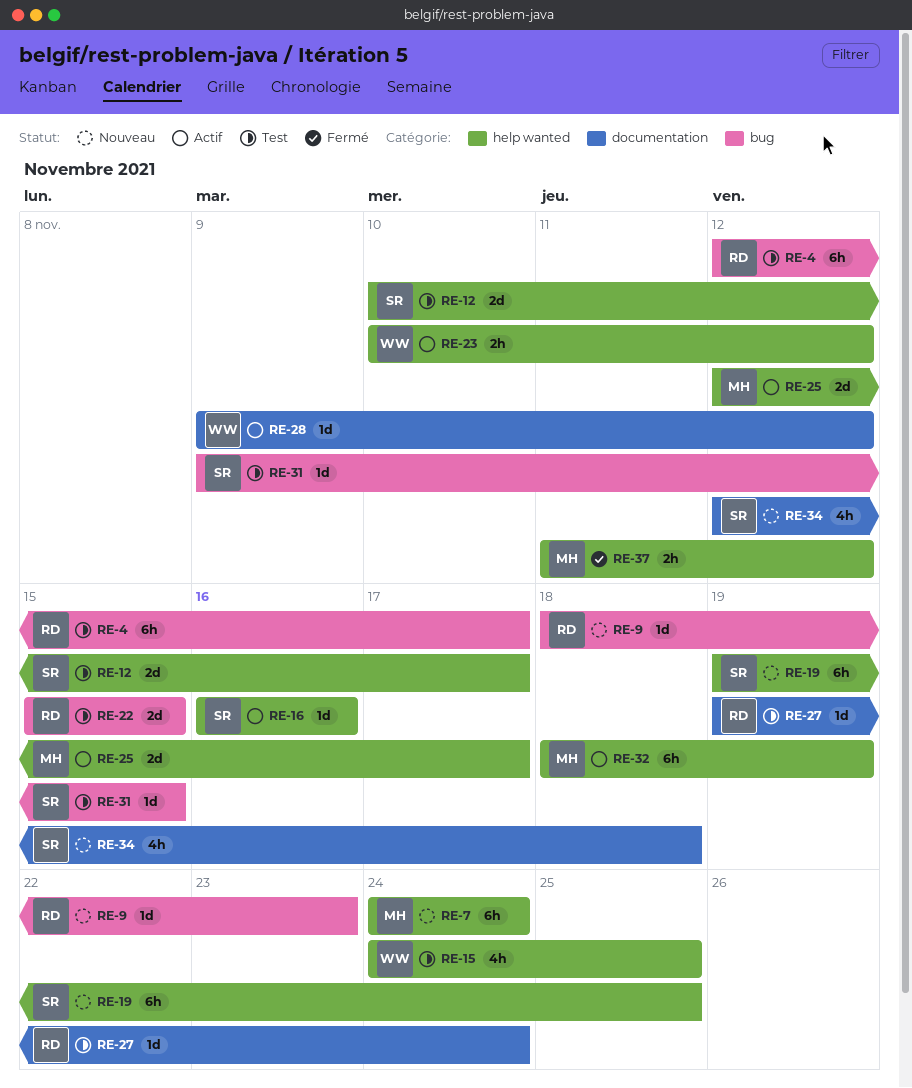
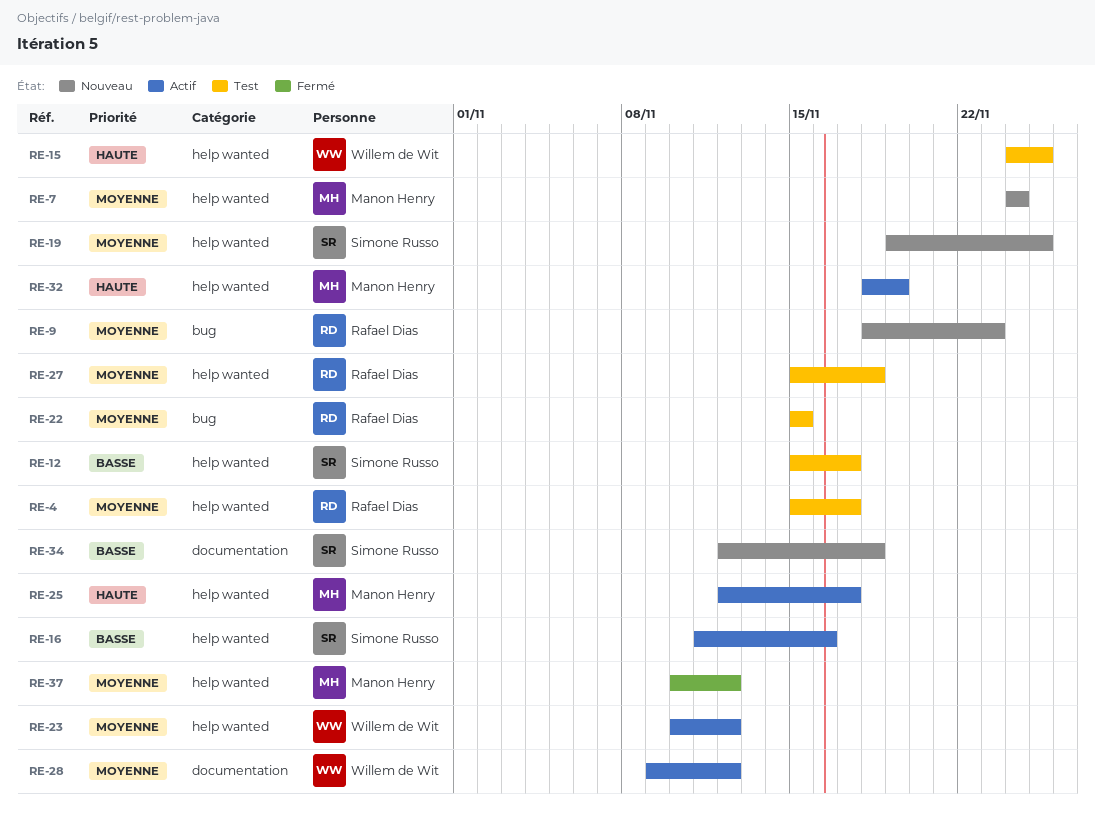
RE-4, label: bug -> help wanted
RE-4, start: Nov 12 -> Nov 15
RE-12, start: Nov 10 -> Nov 15
RE-16, start: Nov 16 -> Nov 11
RE-27, label: documentation -> help wanted
RE-27, start: Nov 19 -> Nov 15
RE-27, due: Nov 24 -> Nov 18
RE-31: present -> none
RE-37, start: Nov 11 -> Nov 10

